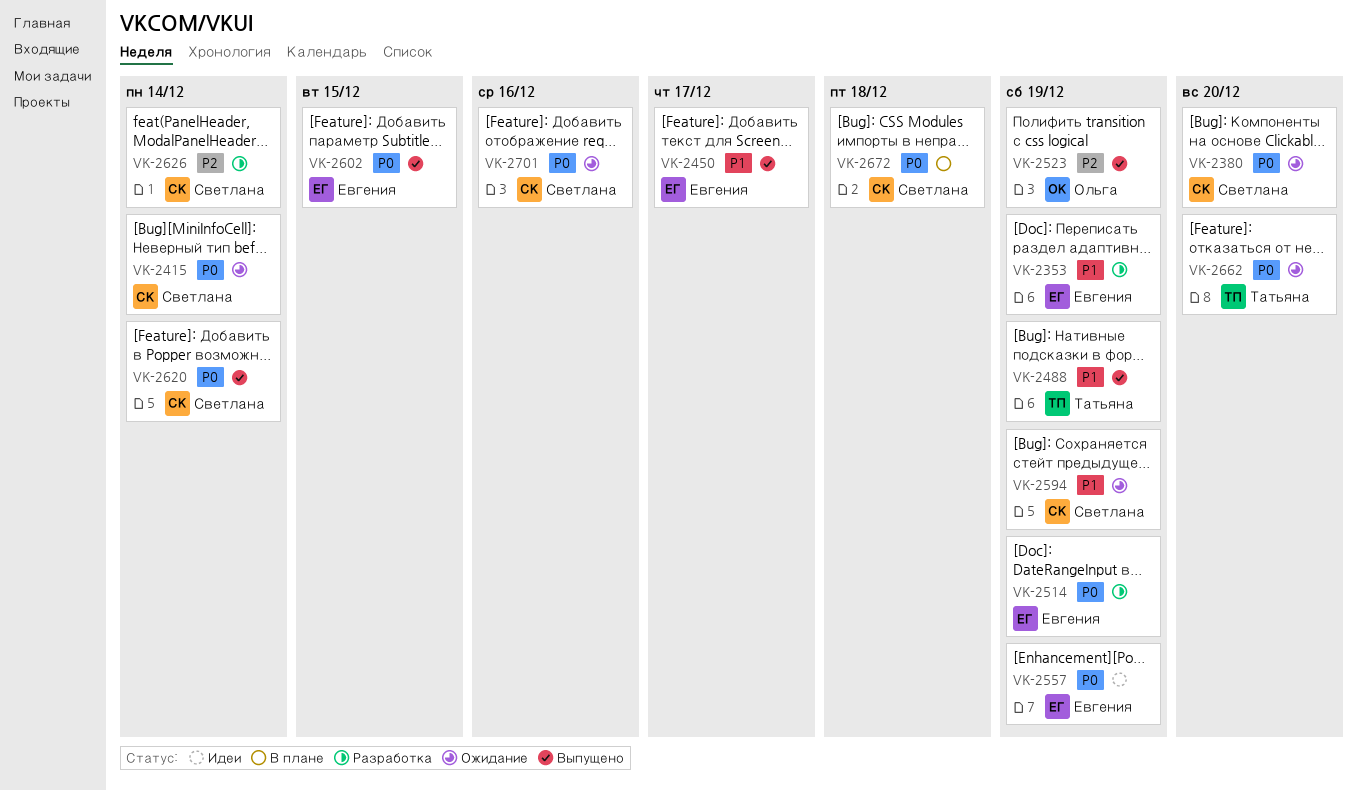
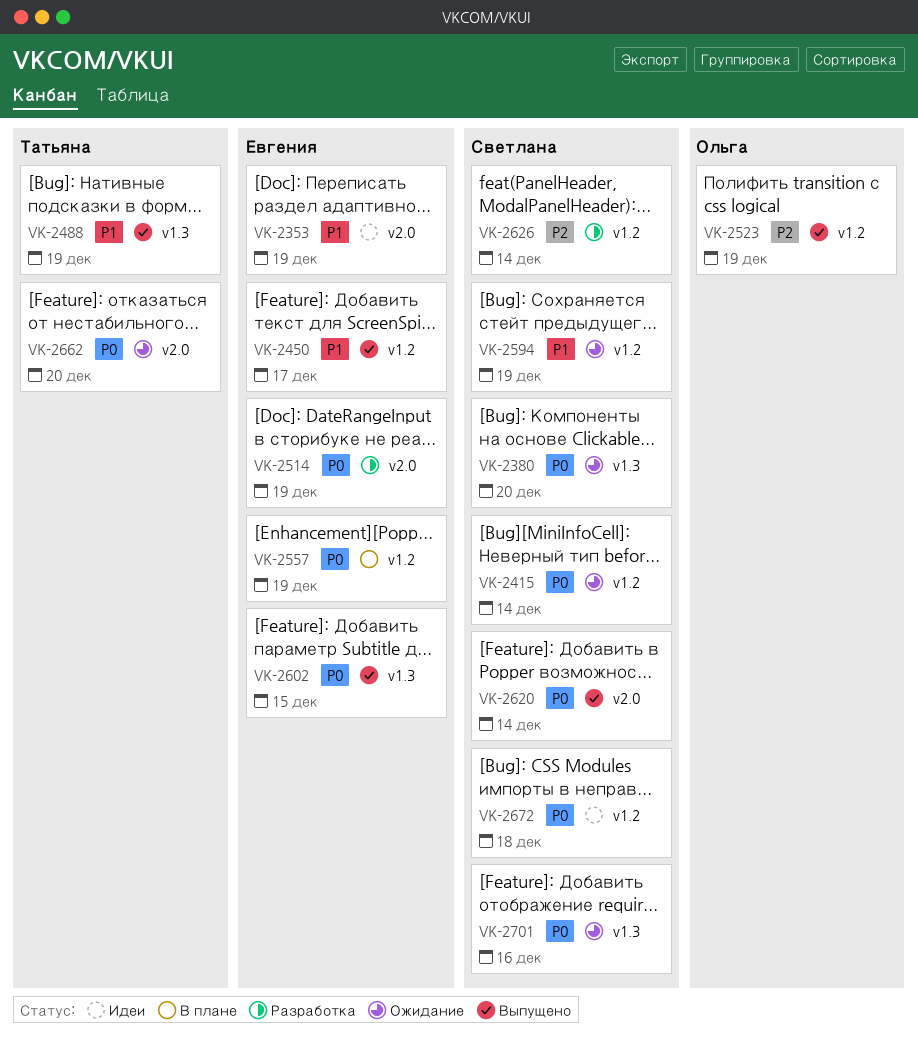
VK-2353, status: Разработка -> Идеи
VK-2557, status: Идеи -> В плане
VK-2672, status: В плане -> Идеи

